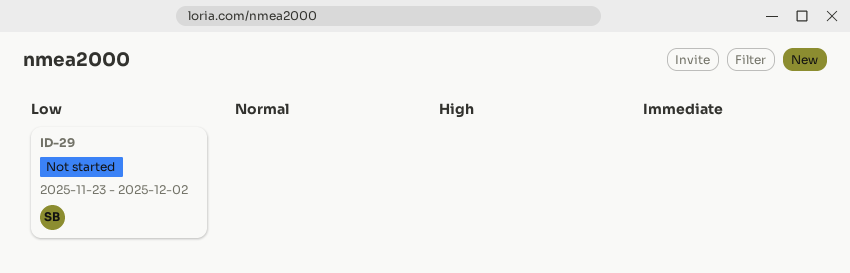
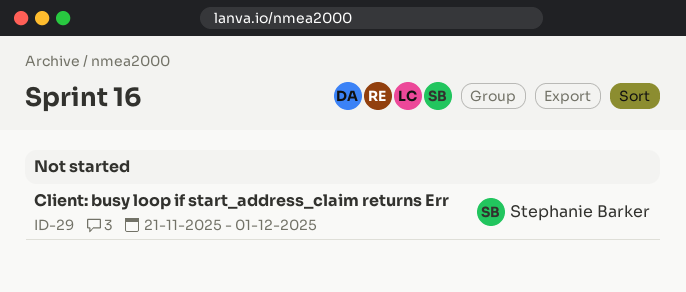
ID-29, start: Nov 23 -> Nov 21
ID-29, due: Dec 2 -> Dec 1

